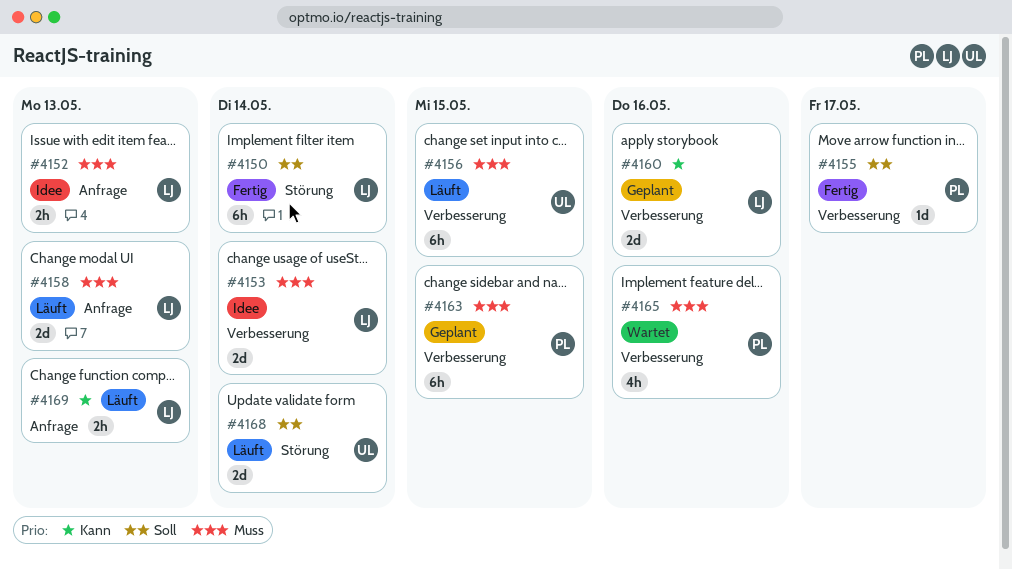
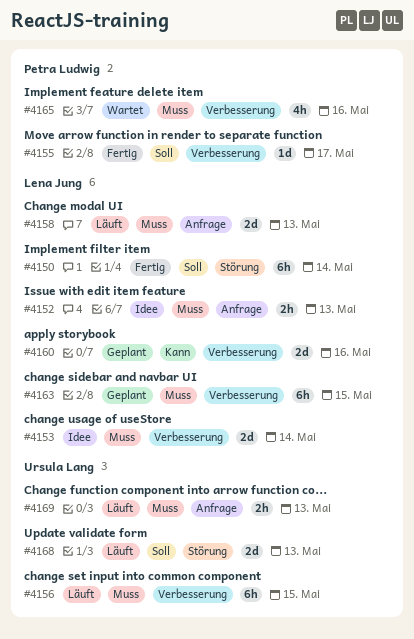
#4163, owner: Petra Ludwig -> Lena Jung
#4168, due: May 14 -> May 13
#4169, owner: Lena Jung -> Ursula Lang
#4169, priority: Kann -> Muss

